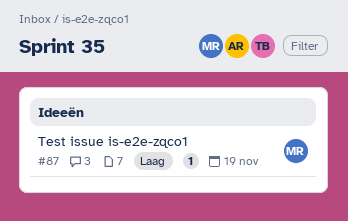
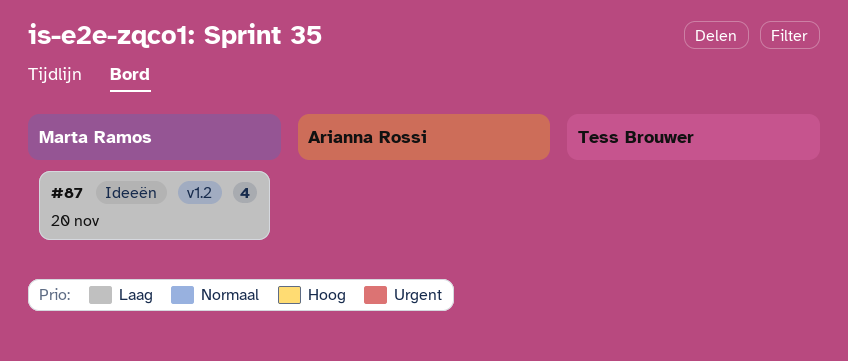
#87, estimate: 1 -> 4
#87, due: Nov 19 -> Nov 20

